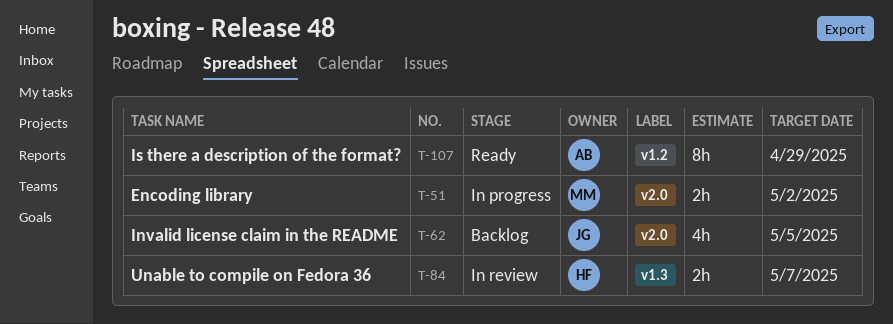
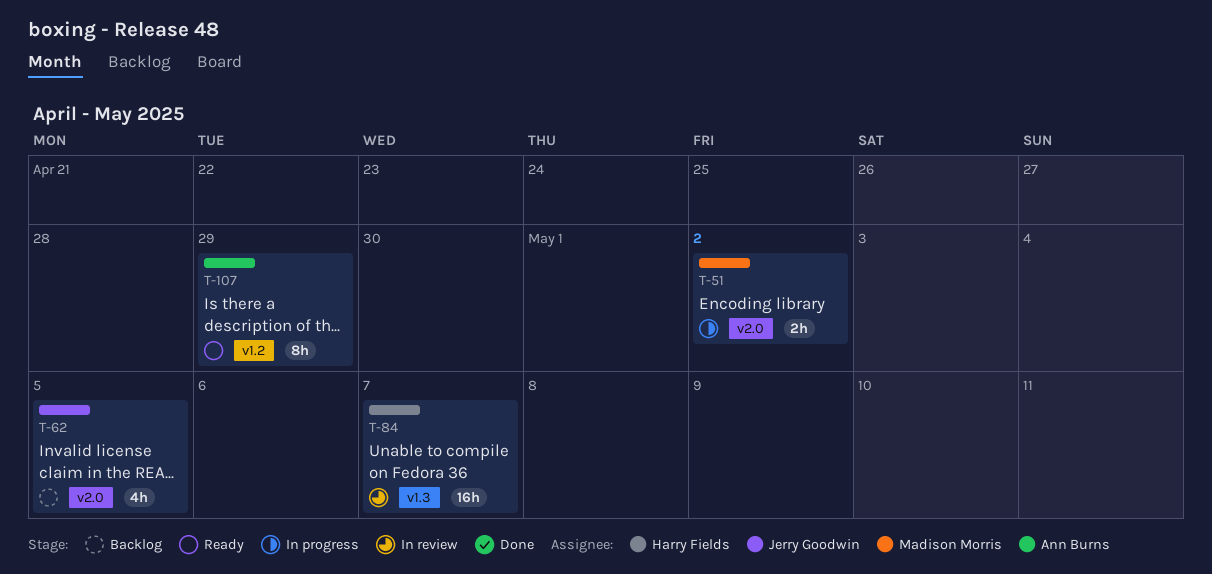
T-84, estimate: 2h -> 16h

